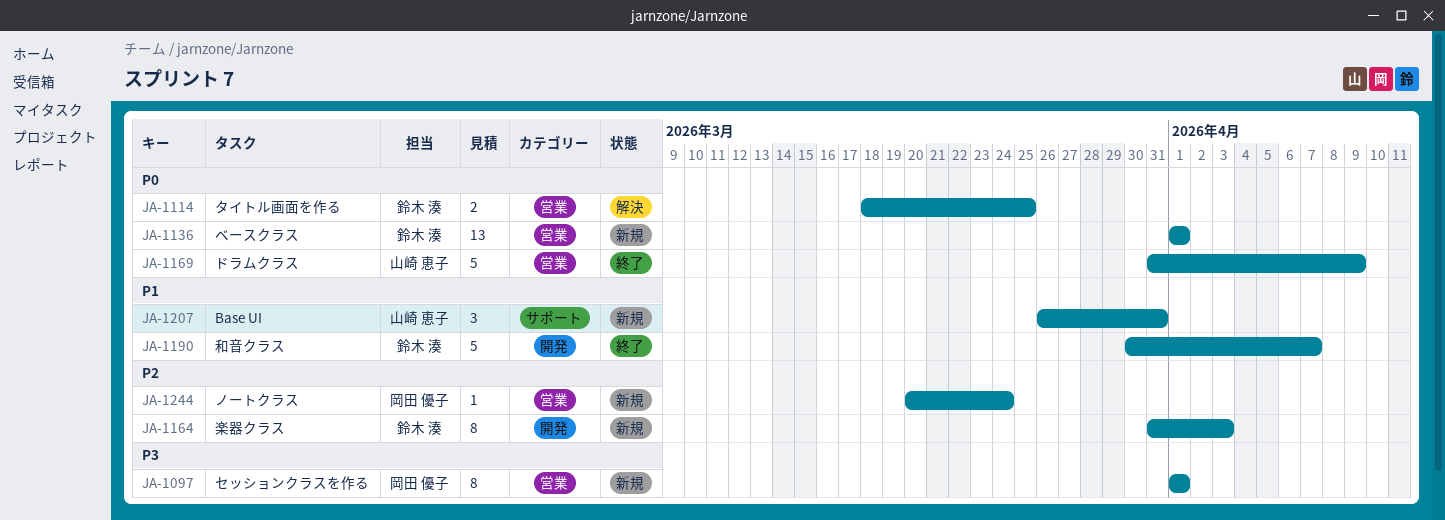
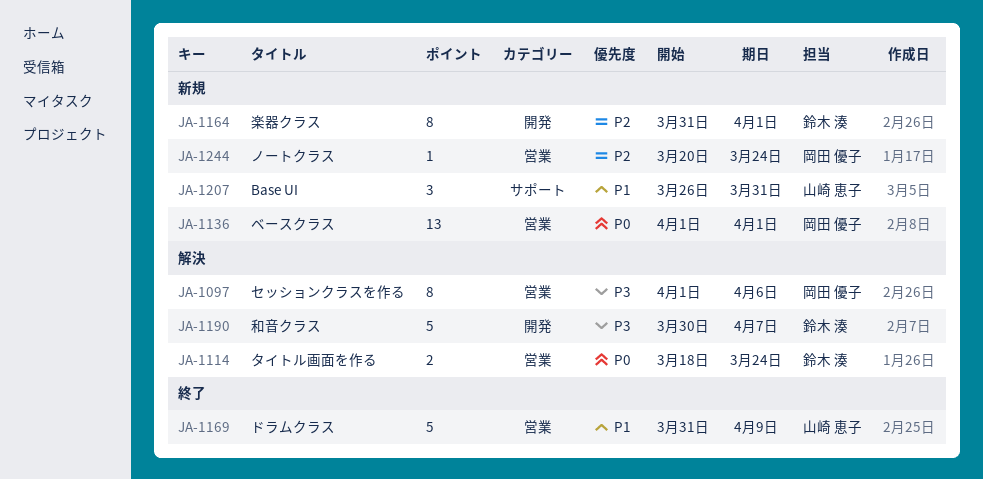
JA-1097, status: 新規 -> 解決
JA-1097, due: Apr 1 -> Apr 6
JA-1114, due: Mar 25 -> Mar 24
JA-1136, owner: 鈴木 湊 -> 岡田 優子
JA-1164, due: Apr 3 -> Apr 1
JA-1169, priority: P0 -> P1
JA-1190, status: 終了 -> 解決
JA-1190, priority: P1 -> P3

